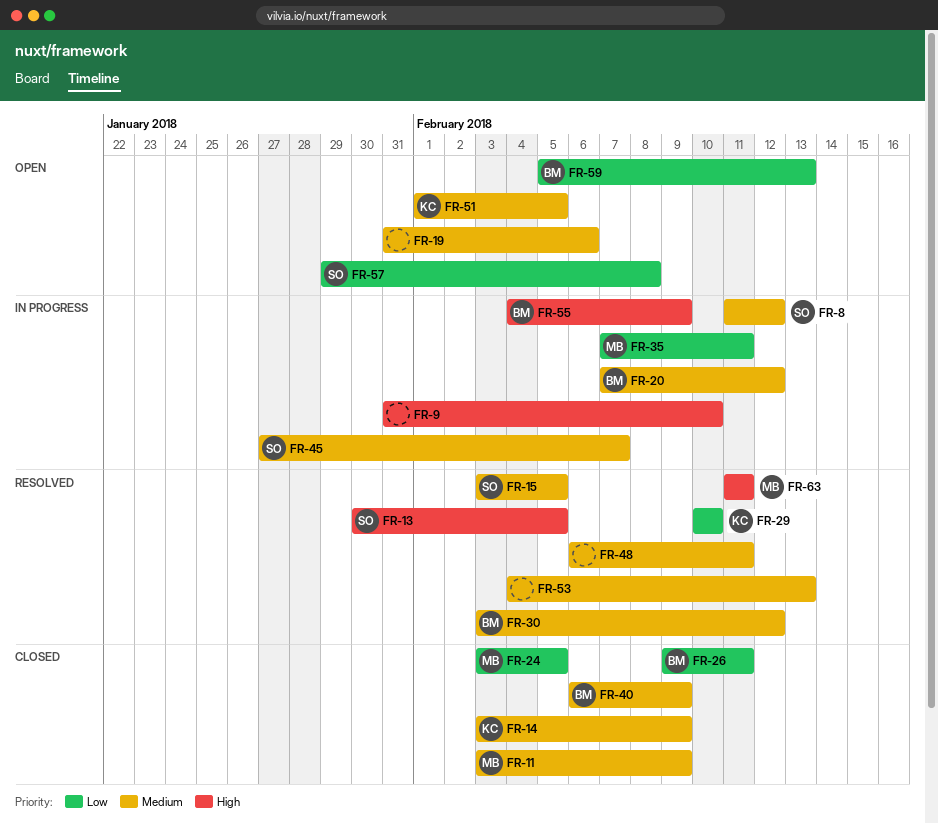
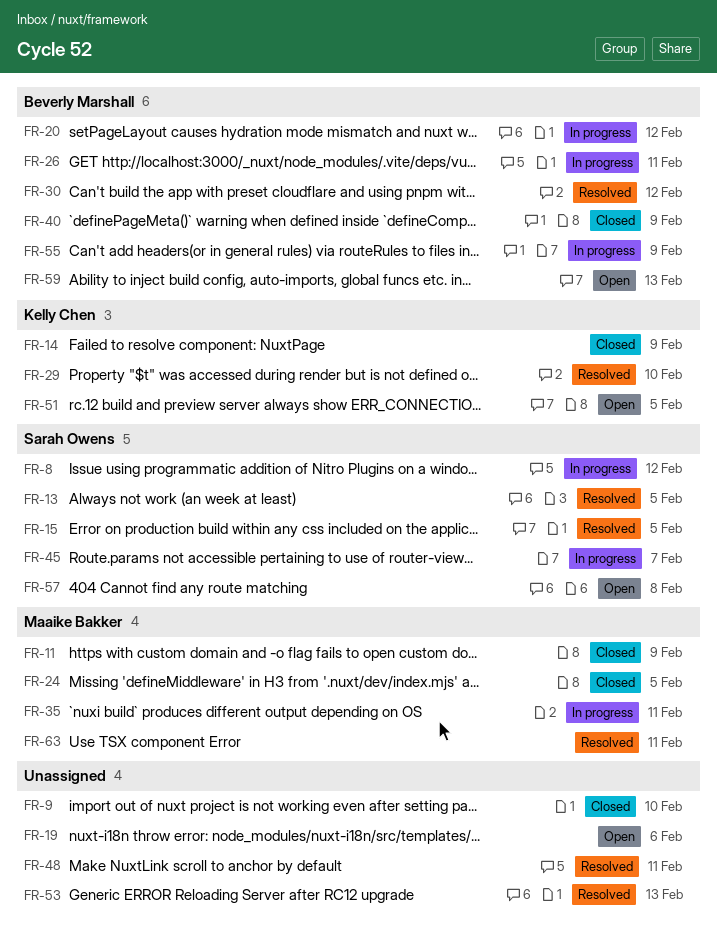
FR-9, status: In progress -> Closed
FR-26, status: Closed -> In progress

